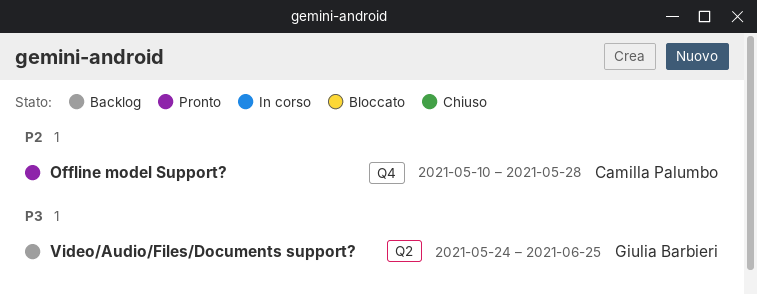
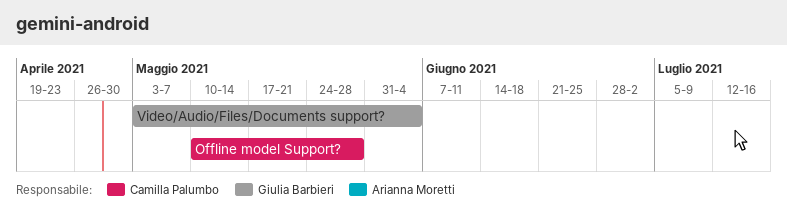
Video/Audio/Files/Documents support?, start: May 24 -> May 3
Video/Audio/Files/Documents support?, due: Jun 25 -> Jun 4

